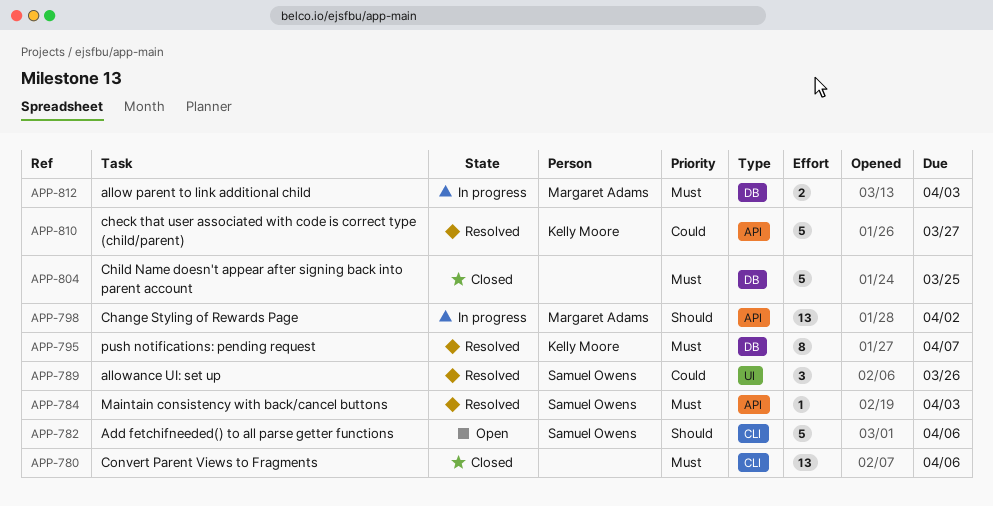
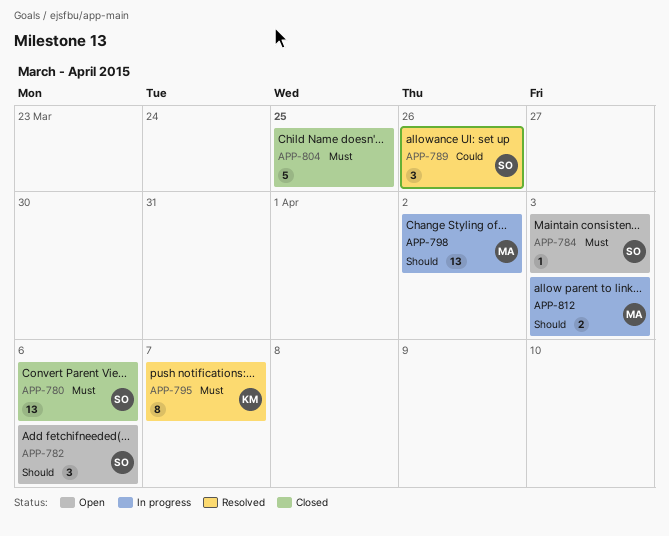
APP-780, owner: none -> Samuel Owens
APP-782, estimate: 5 -> 3
APP-784, status: Resolved -> Open
APP-810: present -> none
APP-812, priority: Must -> Should

